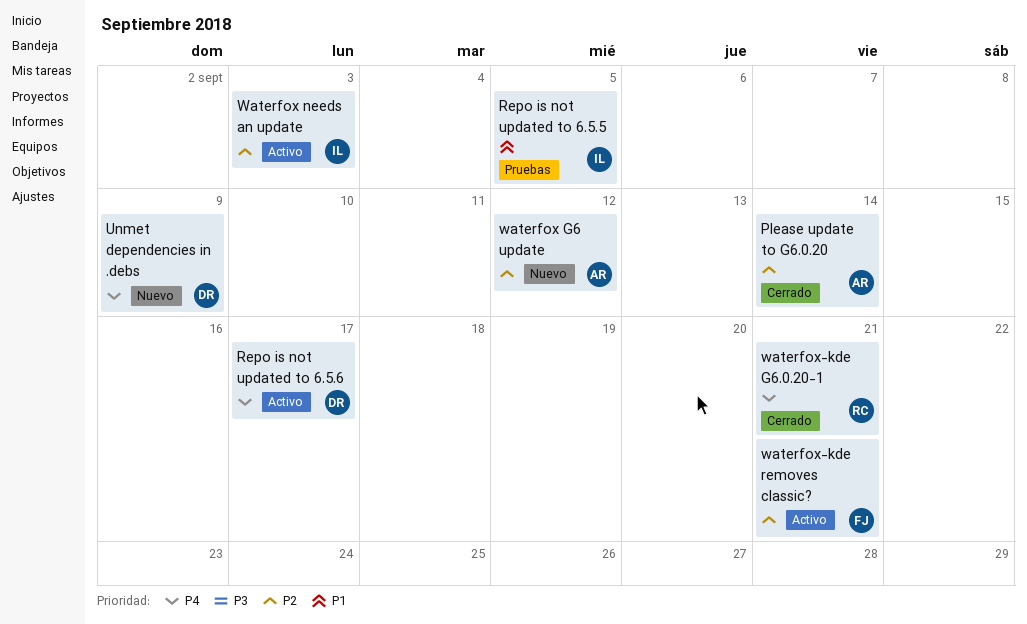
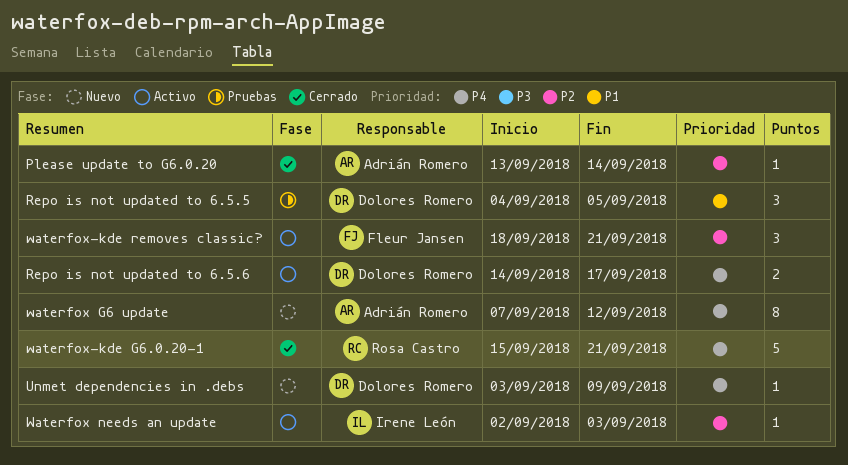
Repo is not updated to 6.5.5, owner: Irene León -> Dolores Romero
waterfox G6 update, priority: P2 -> P4

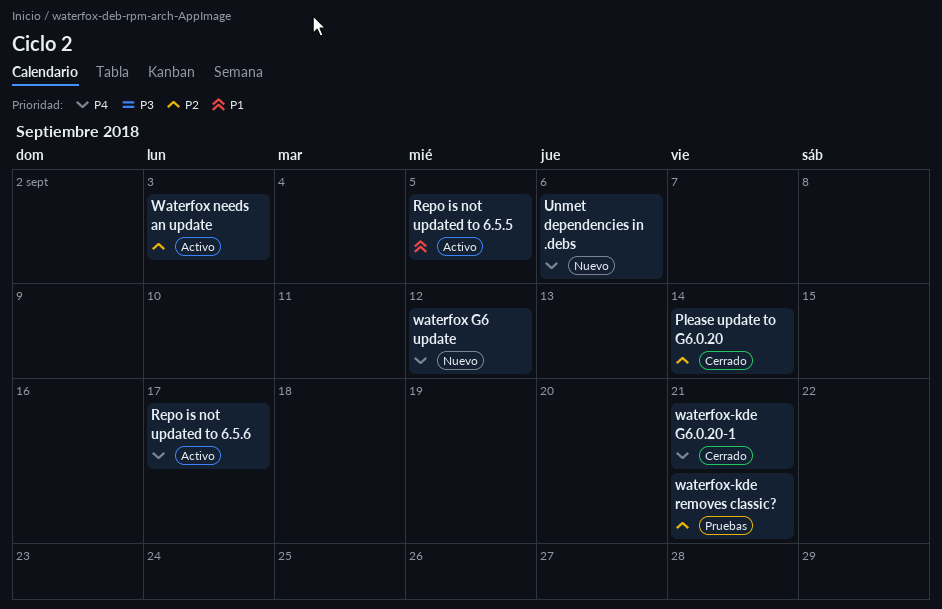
Repo is not updated to 6.5.5, status: Pruebas -> Activo
Unmet dependencies in .debs, due: Sep 9 -> Sep 6
waterfox-kde removes classic?, status: Activo -> Pruebas

